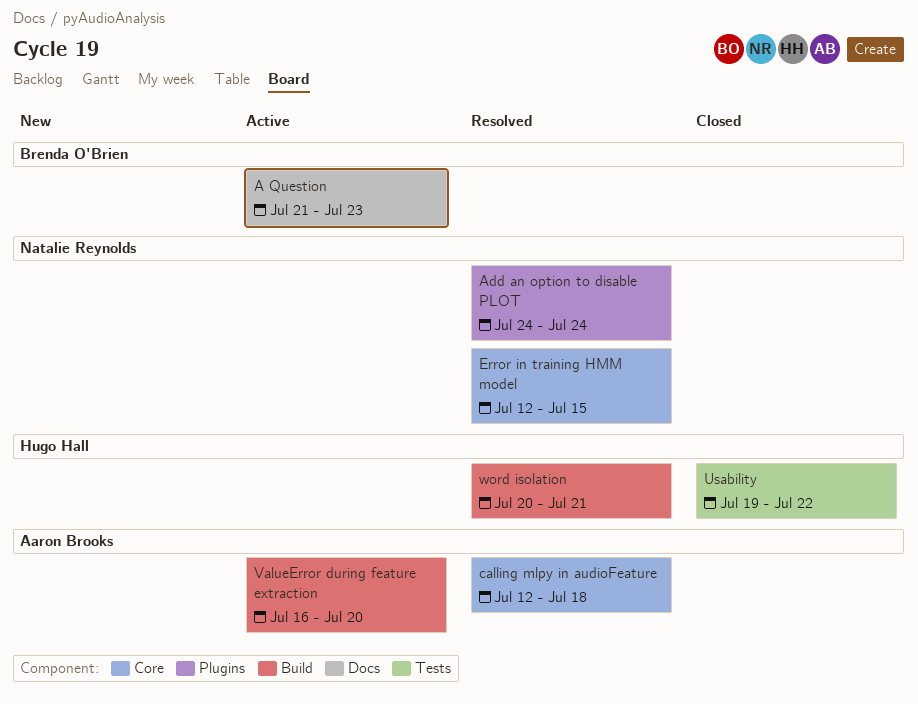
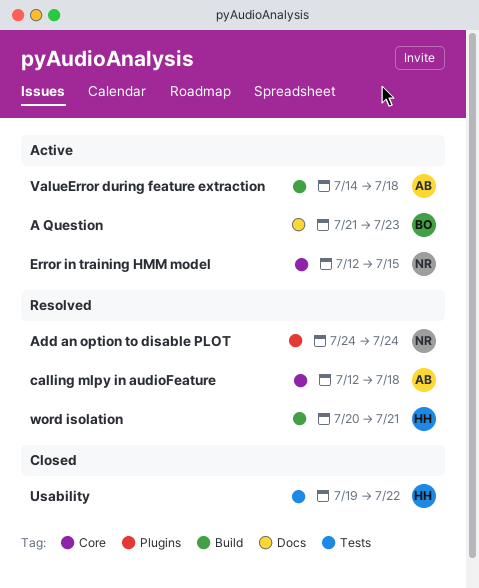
Error in training HMM model, status: Resolved -> Active
ValueError during feature extraction, start: Jul 16 -> Jul 14
ValueError during feature extraction, due: Jul 20 -> Jul 18

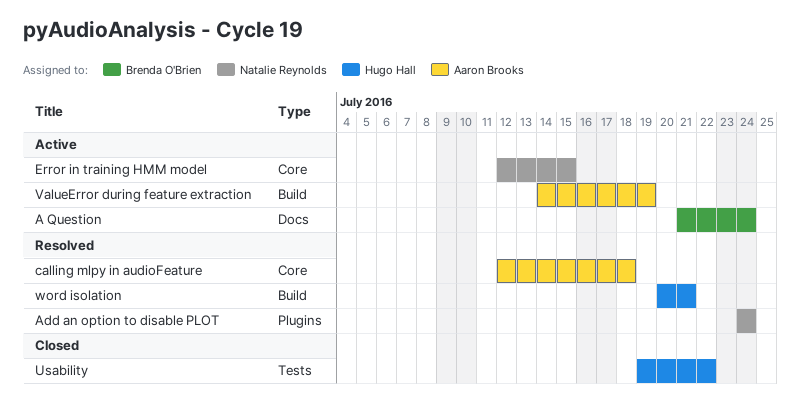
A Question, due: Jul 23 -> Jul 24
ValueError during feature extraction, due: Jul 18 -> Jul 19

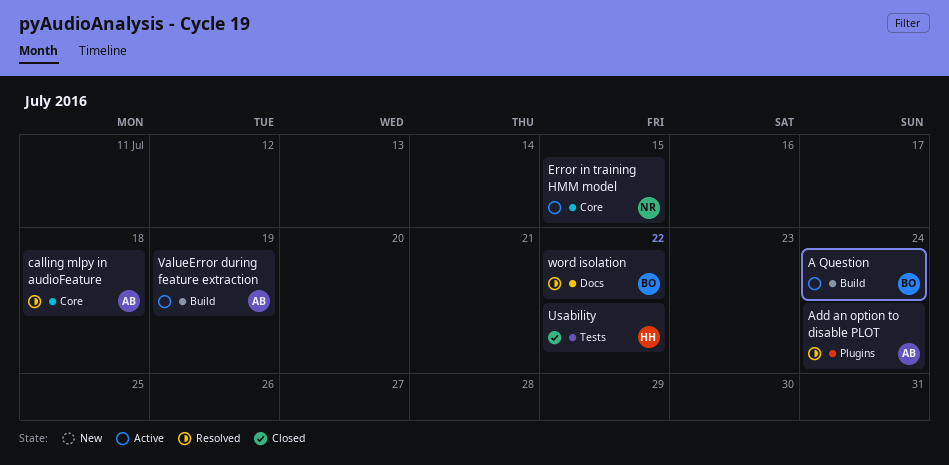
A Question, label: Docs -> Build
Add an option to disable PLOT, owner: Natalie Reynolds -> Aaron Brooks
word isolation, owner: Hugo Hall -> Brenda O'Brien
word isolation, label: Build -> Docs
word isolation, due: Jul 21 -> Jul 22

